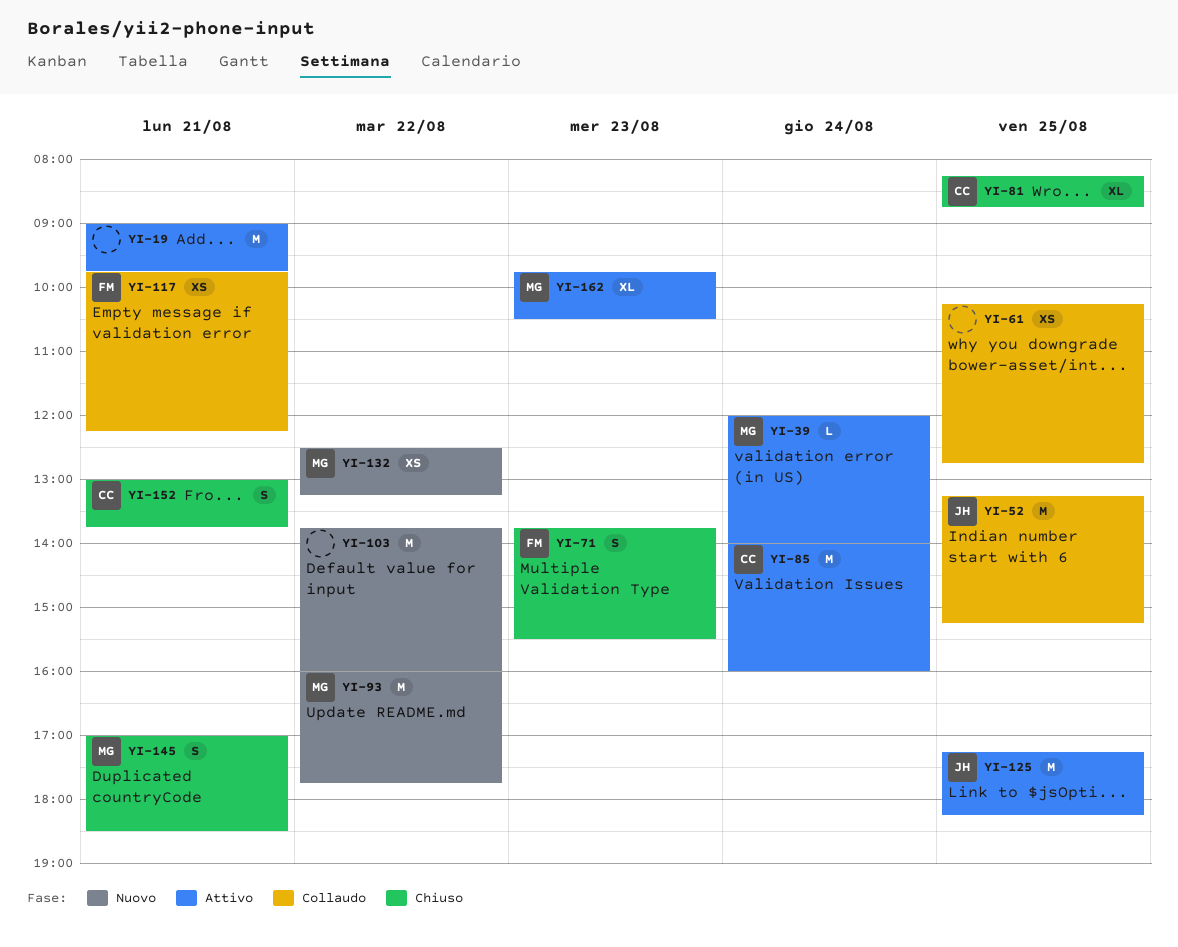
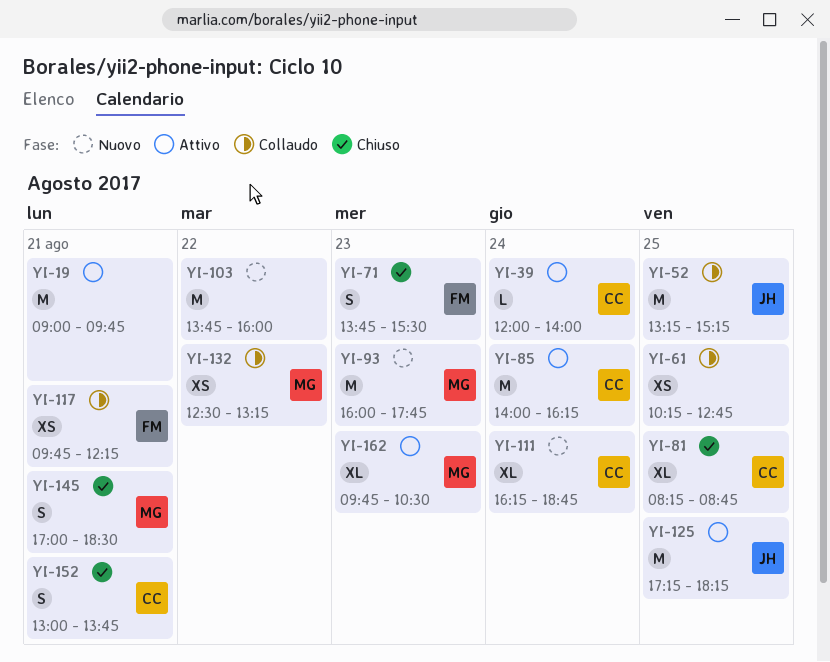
YI-39, owner: MG -> CC
YI-85, ends: 16:00 -> 16:15
YI-93, day: Aug 22 -> Aug 23
YI-111: none -> present
YI-132, status: Nuovo -> Collaudo

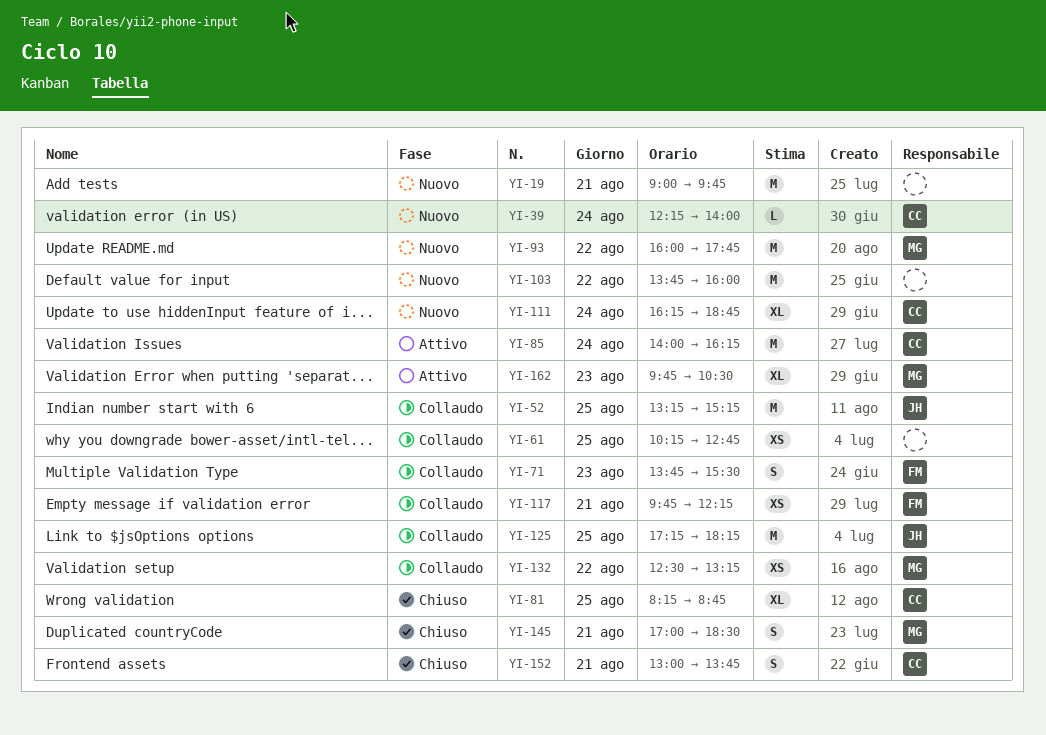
YI-19, status: Attivo -> Nuovo
YI-39, status: Attivo -> Nuovo
YI-39, begins: 12:00 -> 12:15
YI-71, status: Chiuso -> Collaudo
YI-93, day: Aug 23 -> Aug 22
YI-125, status: Attivo -> Collaudo

